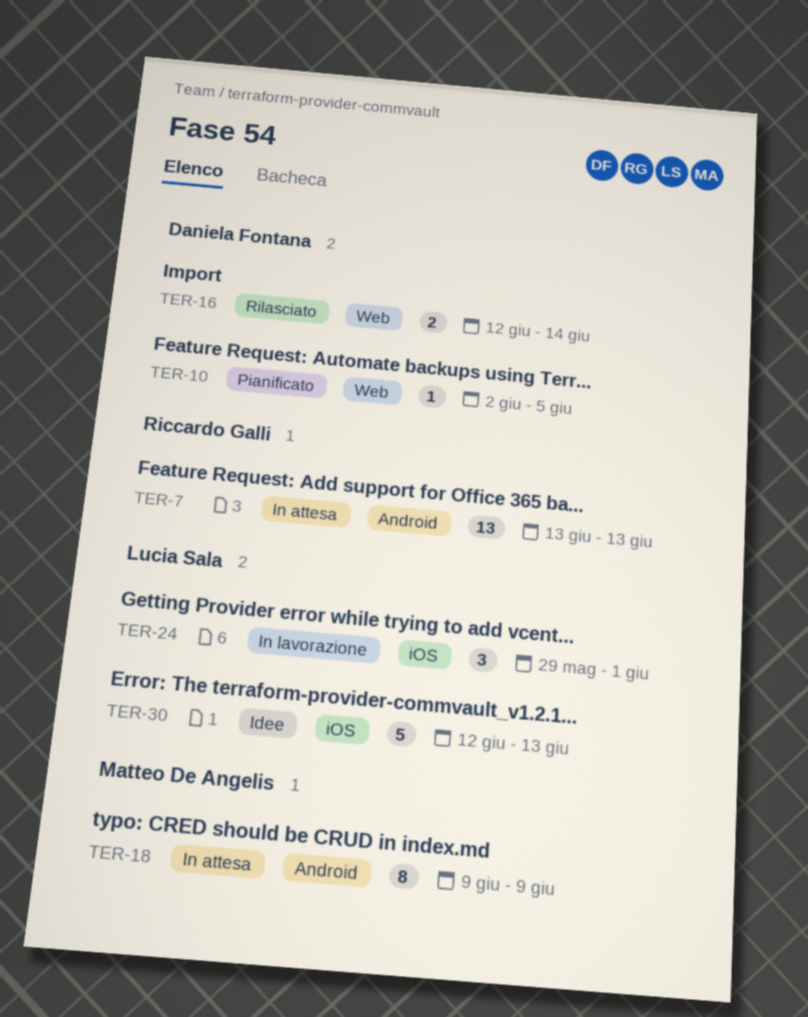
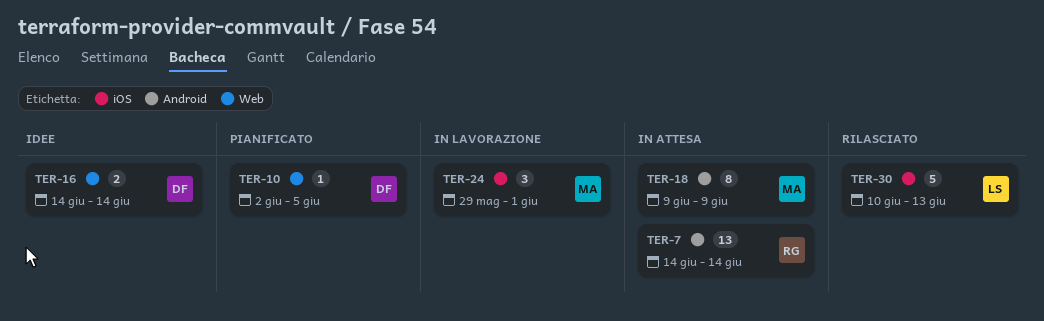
TER-7, start: Jun 13 -> Jun 14
TER-7, due: Jun 13 -> Jun 14
TER-16, status: Rilasciato -> Idee
TER-16, start: Jun 12 -> Jun 14
TER-24, owner: Lucia Sala -> Matteo De Angelis
TER-30, status: Idee -> Rilasciato
TER-30, start: Jun 12 -> Jun 10

